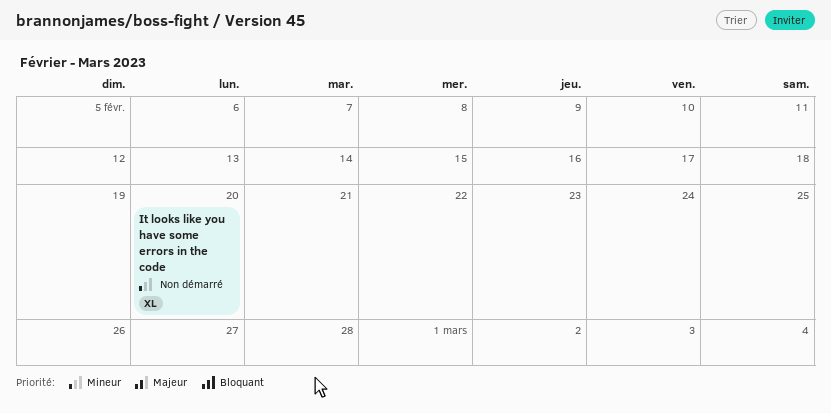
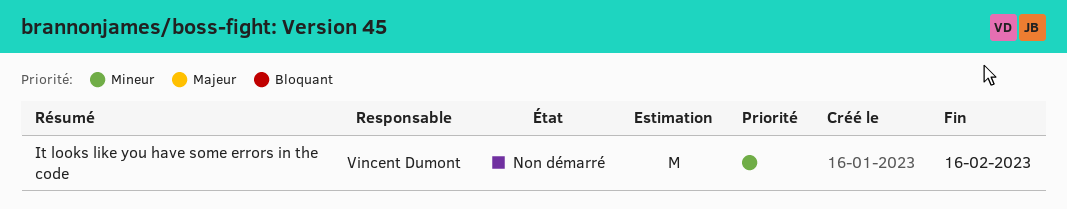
It looks like you have some errors in the code, estimate: XL -> M
It looks like you have some errors in the code, due: Feb 20 -> Feb 16

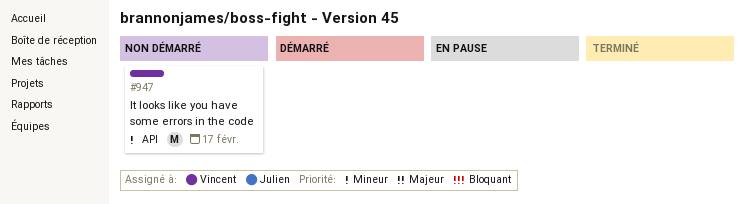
It looks like you have some errors in the code, due: Feb 16 -> Feb 17

